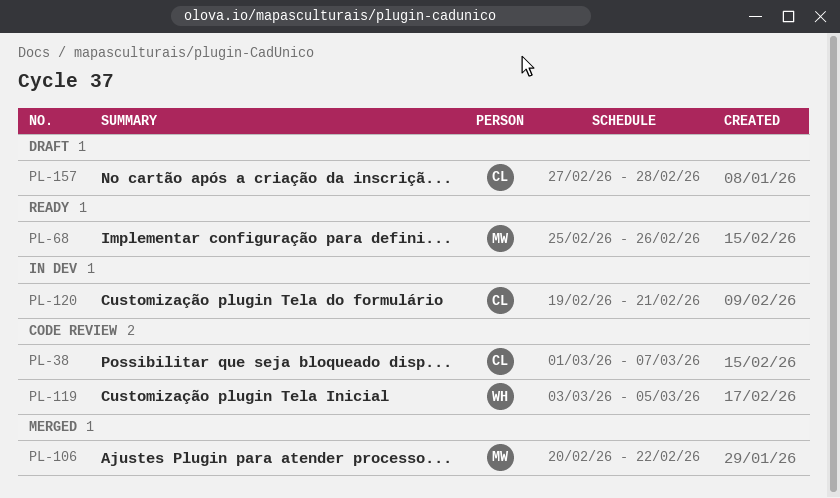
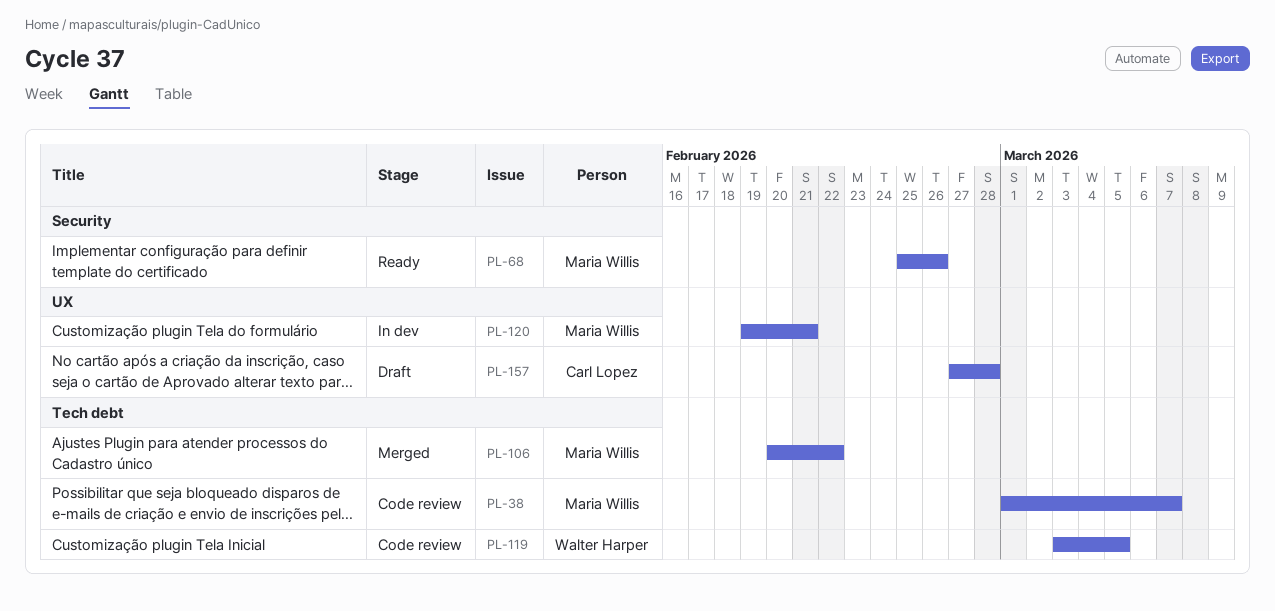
PL-38, owner: Carl Lopez -> Maria Willis
PL-120, owner: Carl Lopez -> Maria Willis

